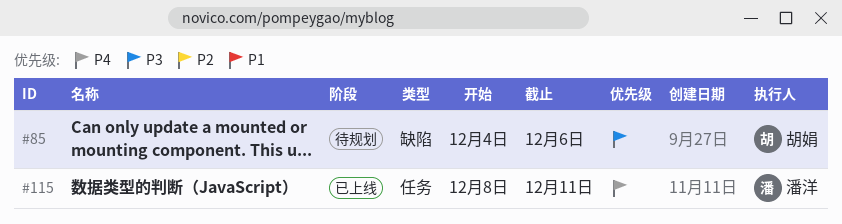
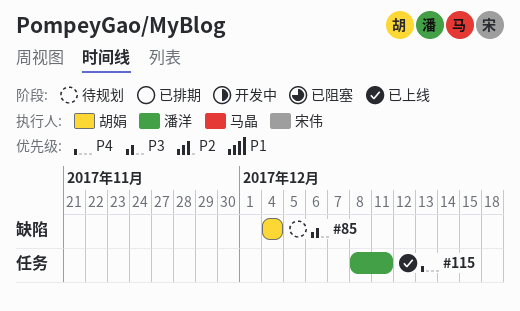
#85, due: Dec 6 -> Dec 4

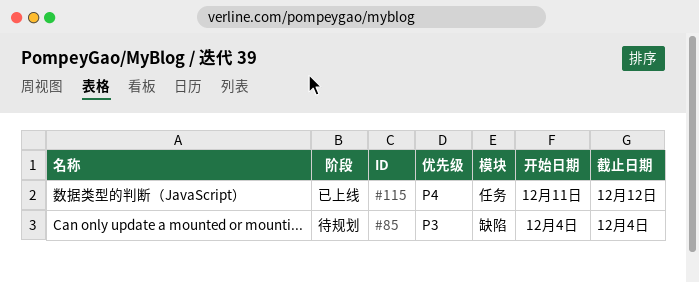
#115, start: Dec 8 -> Dec 11
#115, due: Dec 11 -> Dec 12

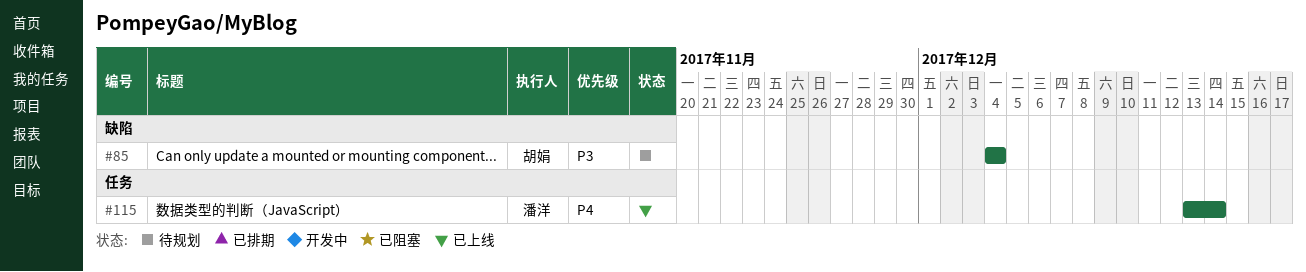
#115, start: Dec 11 -> Dec 13
#115, due: Dec 12 -> Dec 14

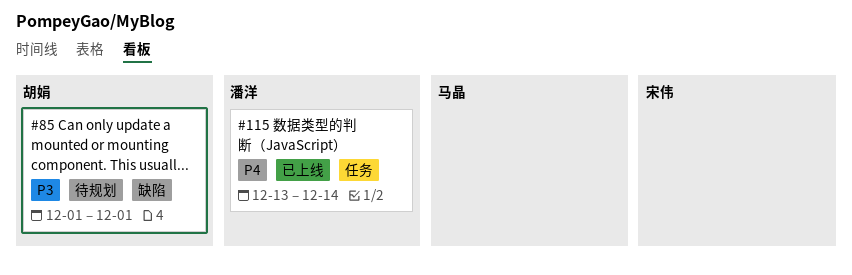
#85, start: Dec 4 -> Dec 1
#85, due: Dec 4 -> Dec 1

